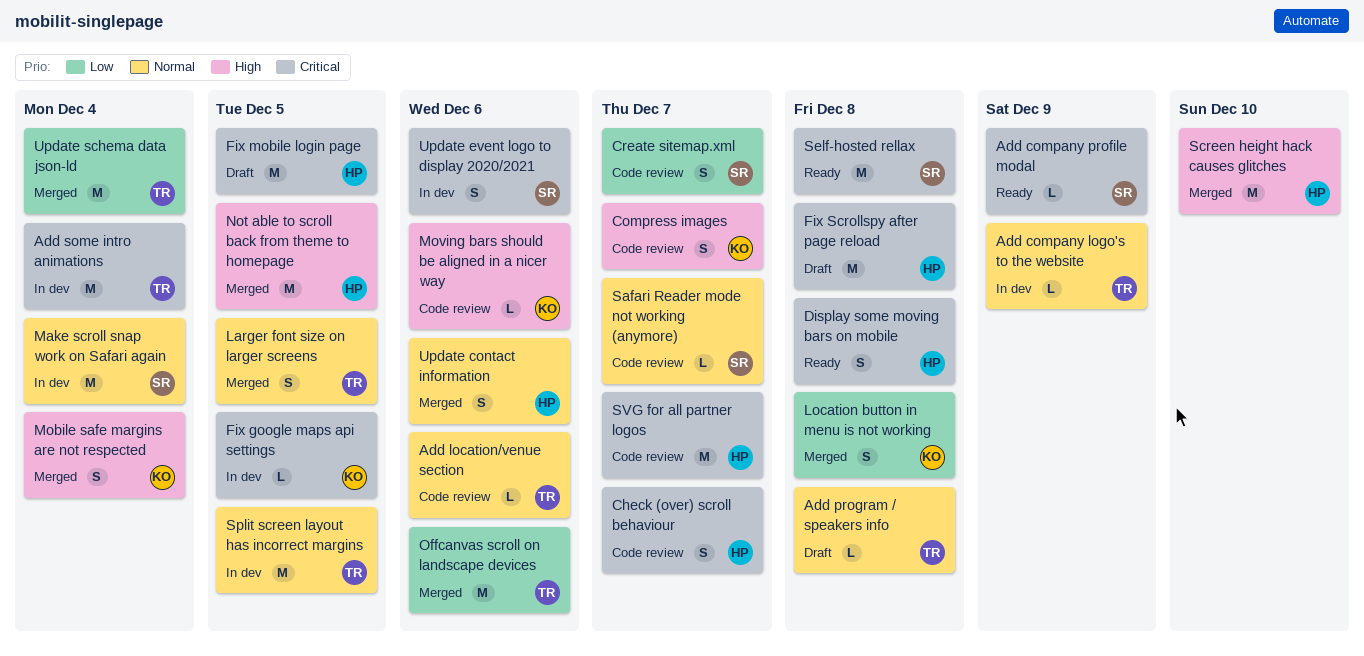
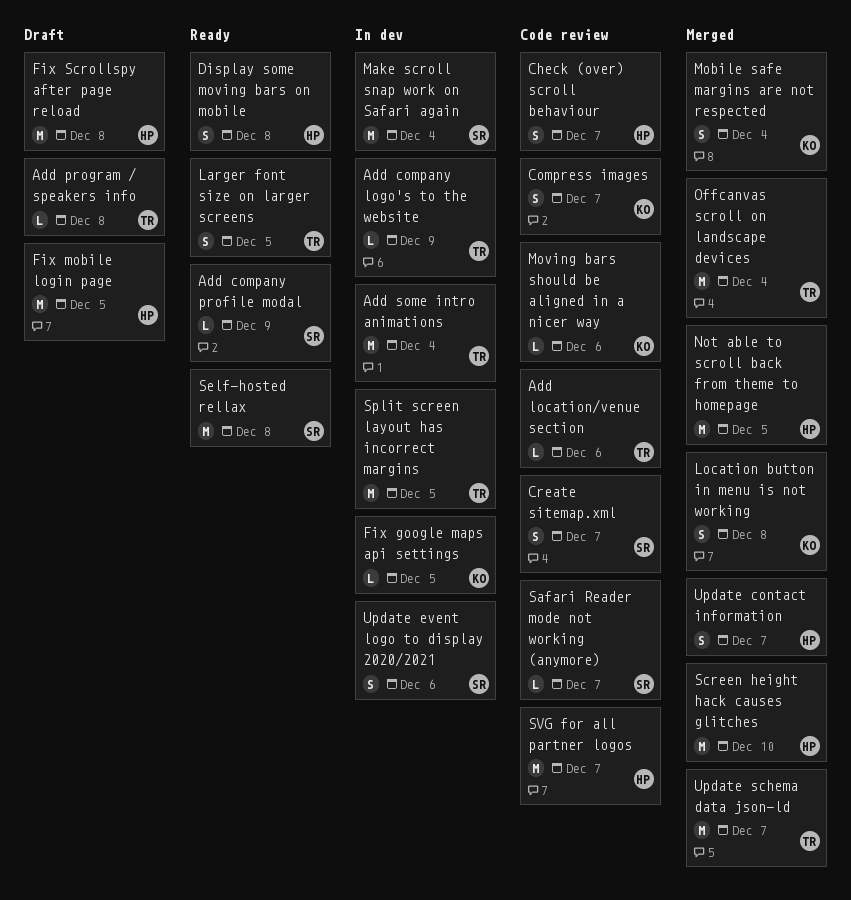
Larger font size on larger screens, status: Merged -> Ready
Offcanvas scroll on landscape devices, due: Dec 6 -> Dec 4
Update contact information, due: Dec 6 -> Dec 7
Update schema data json-ld, due: Dec 4 -> Dec 7

